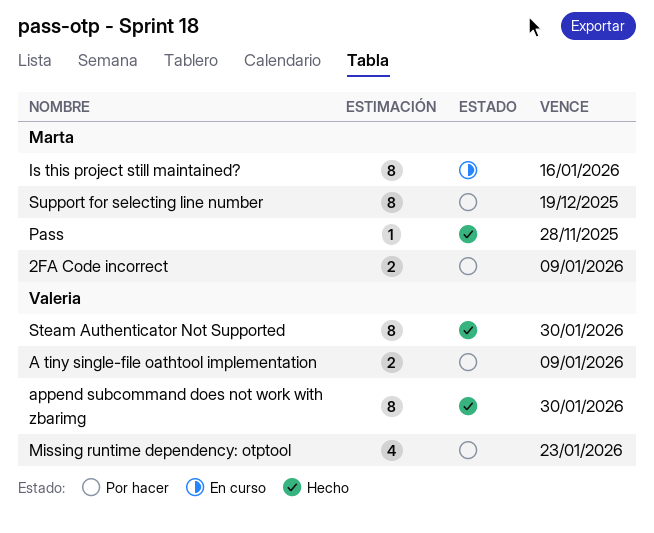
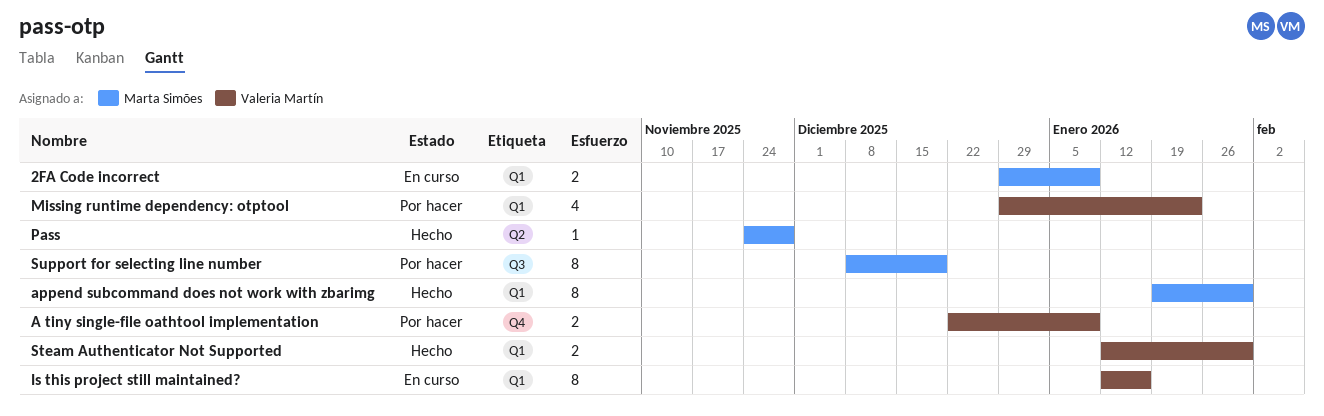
2FA Code incorrect, status: Por hacer -> En curso
append subcommand does not work with zbarimg, owner: Valeria Martín -> Marta Simões
Is this project still maintained?, owner: Marta Simões -> Valeria Martín
Steam Authenticator Not Supported, estimate: 8 -> 2

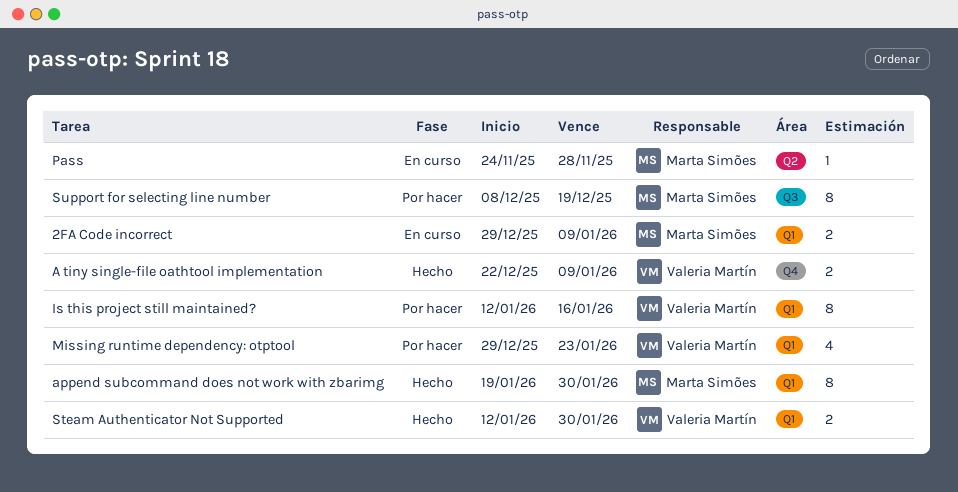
A tiny single-file oathtool implementation, status: Por hacer -> Hecho
Is this project still maintained?, status: En curso -> Por hacer
Pass, status: Hecho -> En curso

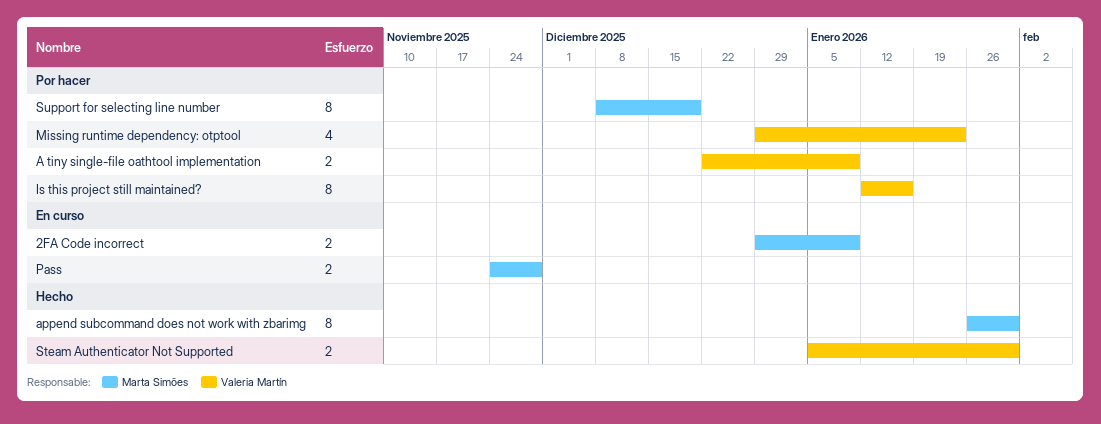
A tiny single-file oathtool implementation, status: Hecho -> Por hacer
append subcommand does not work with zbarimg, start: Jan 19 -> Jan 26
Pass, estimate: 1 -> 2
Steam Authenticator Not Supported, start: Jan 12 -> Jan 5

